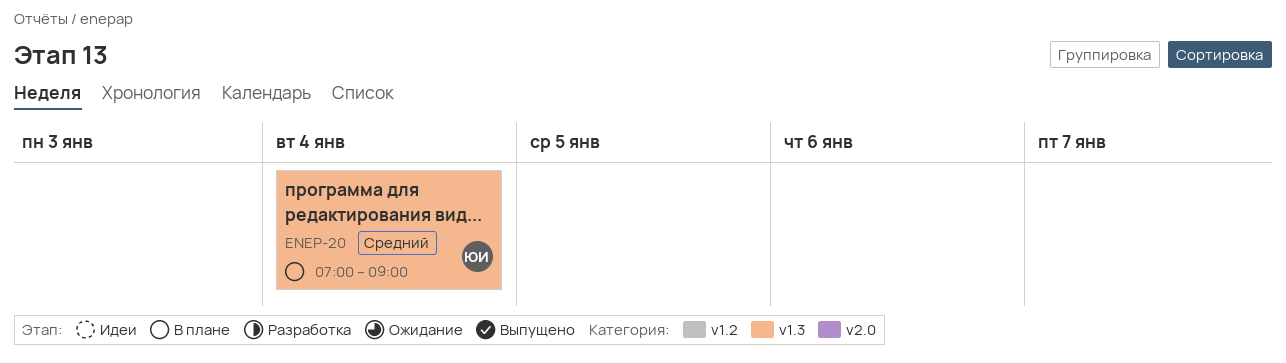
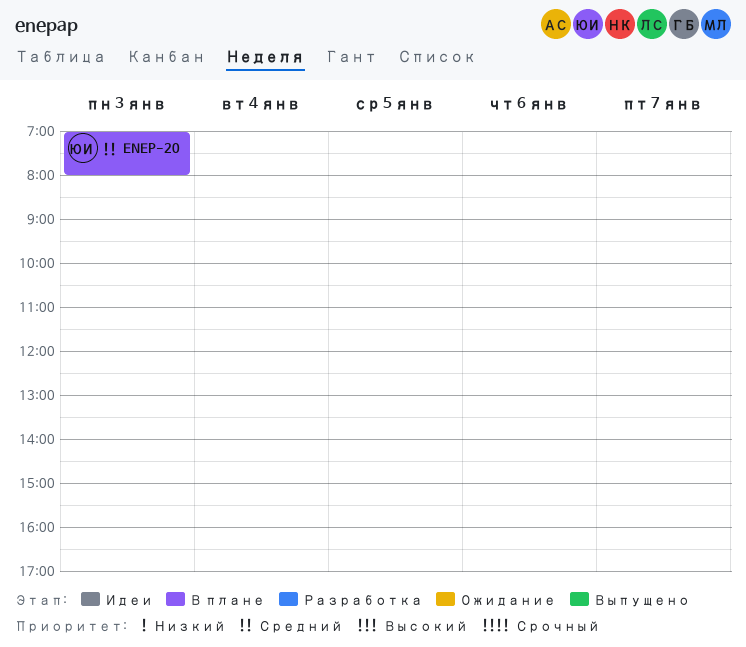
ENEP-20, day: Jan 4 -> Jan 3
ENEP-20, ends: 09:00 -> 08:00

